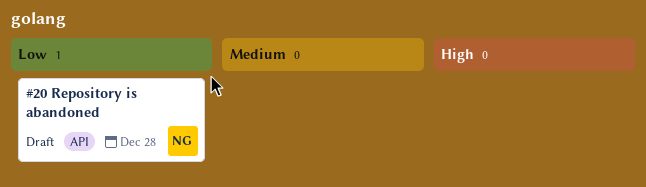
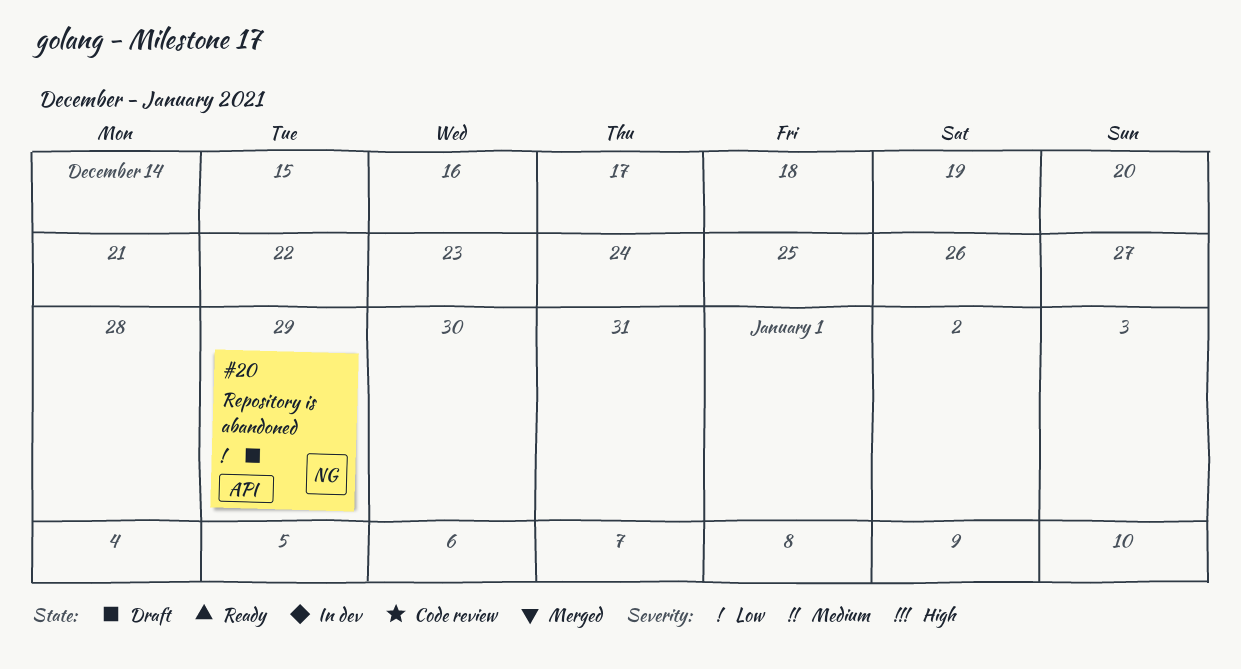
#20, due: Dec 28 -> Dec 29

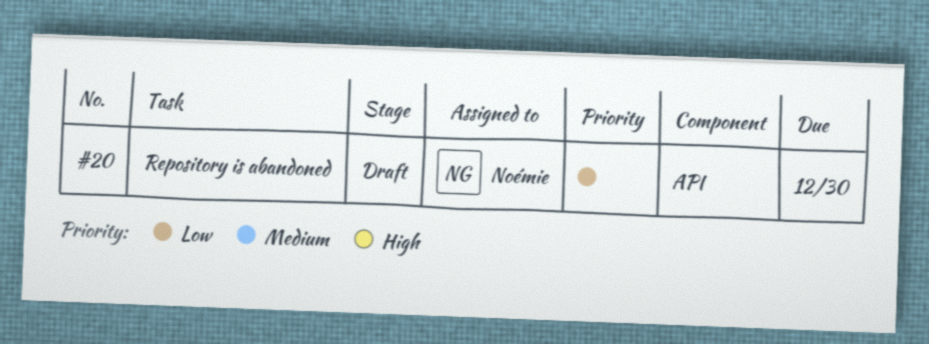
#20, due: Dec 29 -> Dec 30

